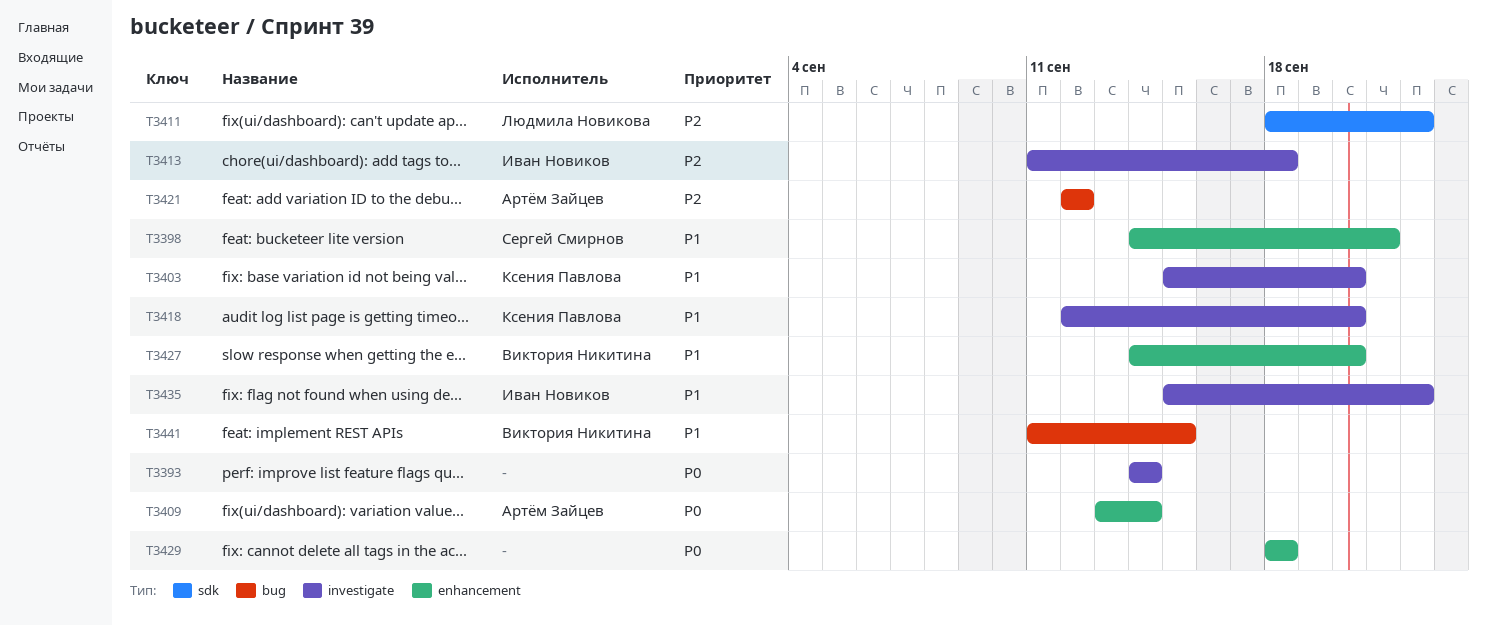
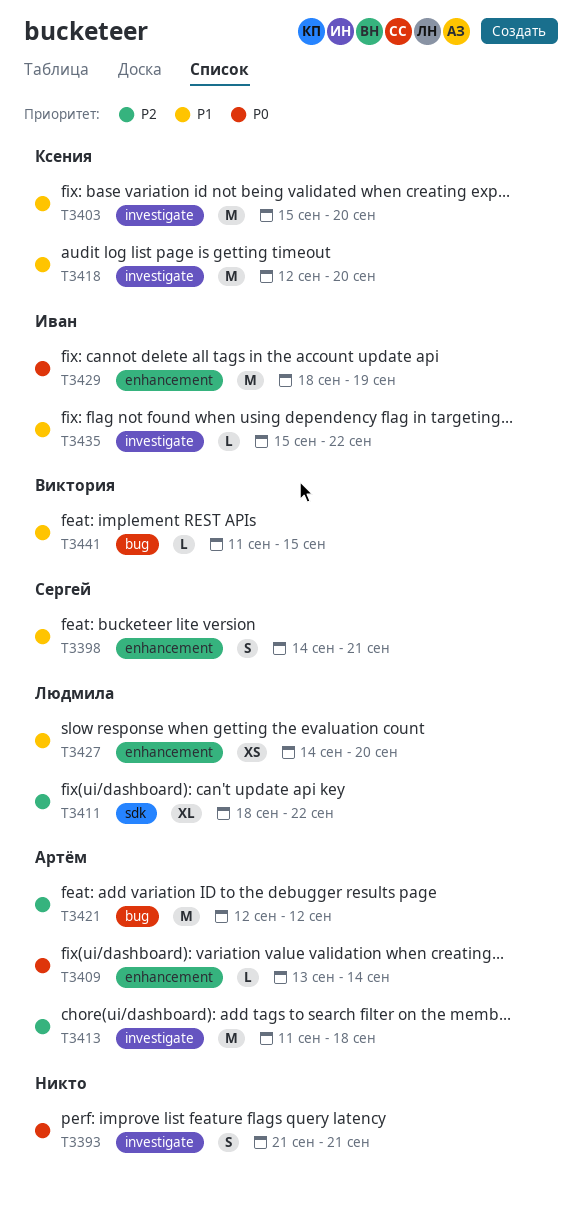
T3393, start: Sep 14 -> Sep 21
T3393, due: Sep 14 -> Sep 21
T3413, owner: Иван Новиков -> Артём Зайцев
T3427, owner: Виктория Никитина -> Людмила Новикова
T3429, owner: none -> Иван Новиков
T3429, due: Sep 18 -> Sep 19

